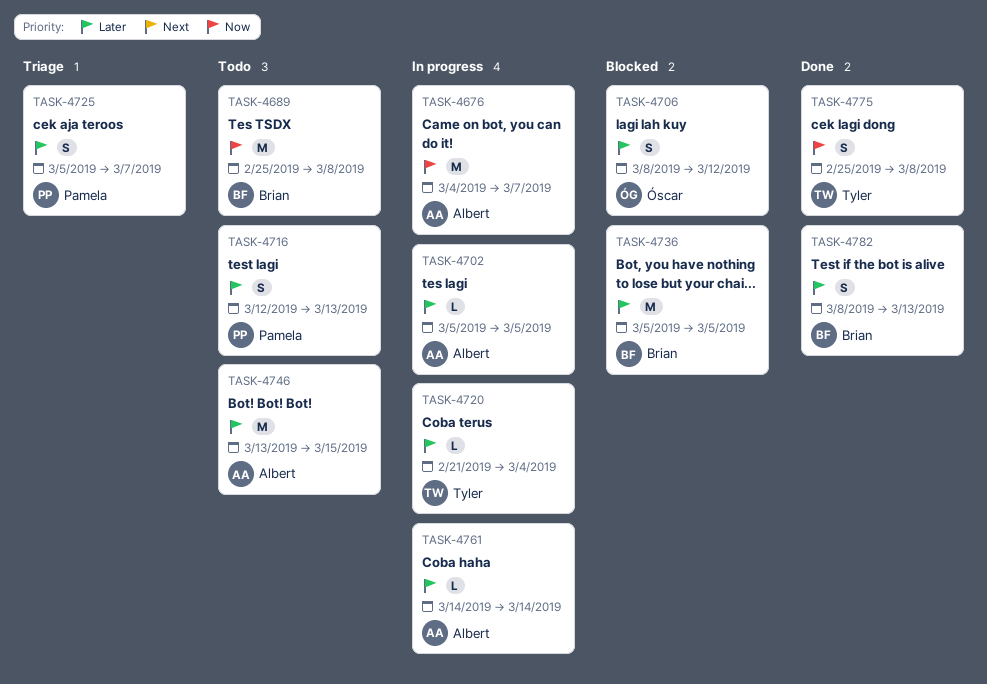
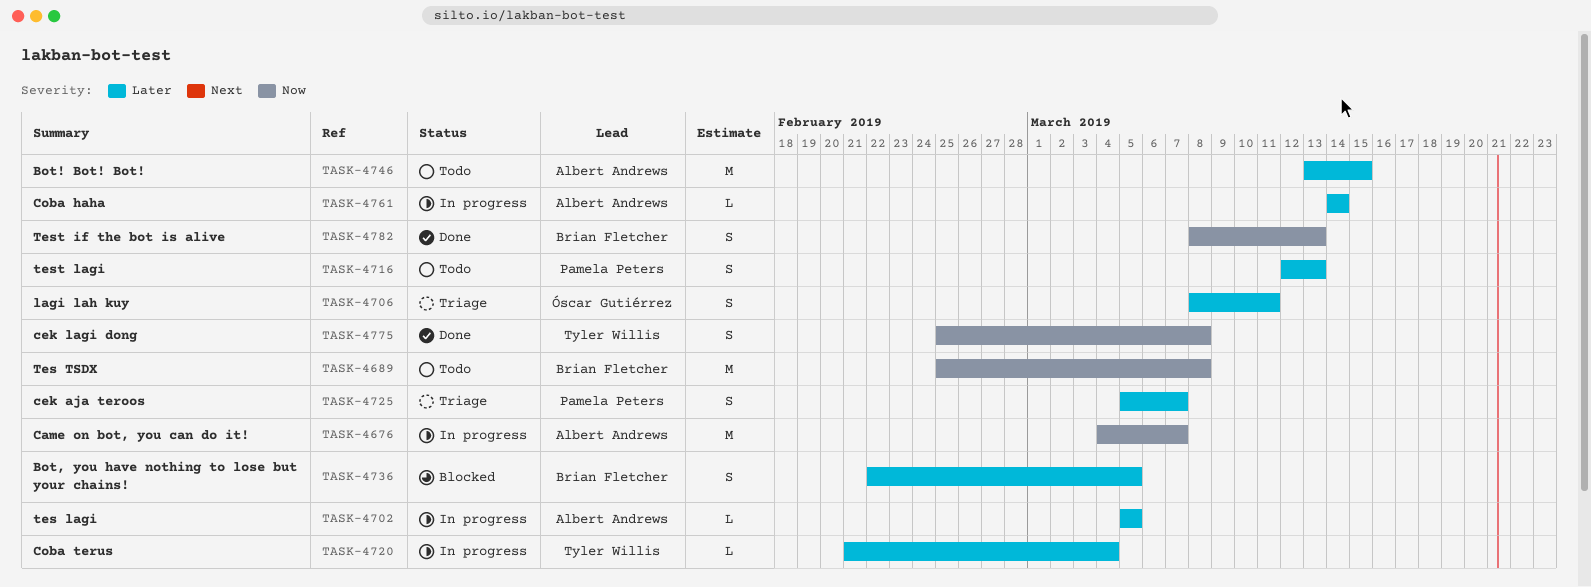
TASK-4706, status: Blocked -> Triage
TASK-4706, due: Mar 12 -> Mar 11
TASK-4736, estimate: M -> S
TASK-4736, start: Mar 5 -> Feb 22
TASK-4782, priority: Later -> Now

